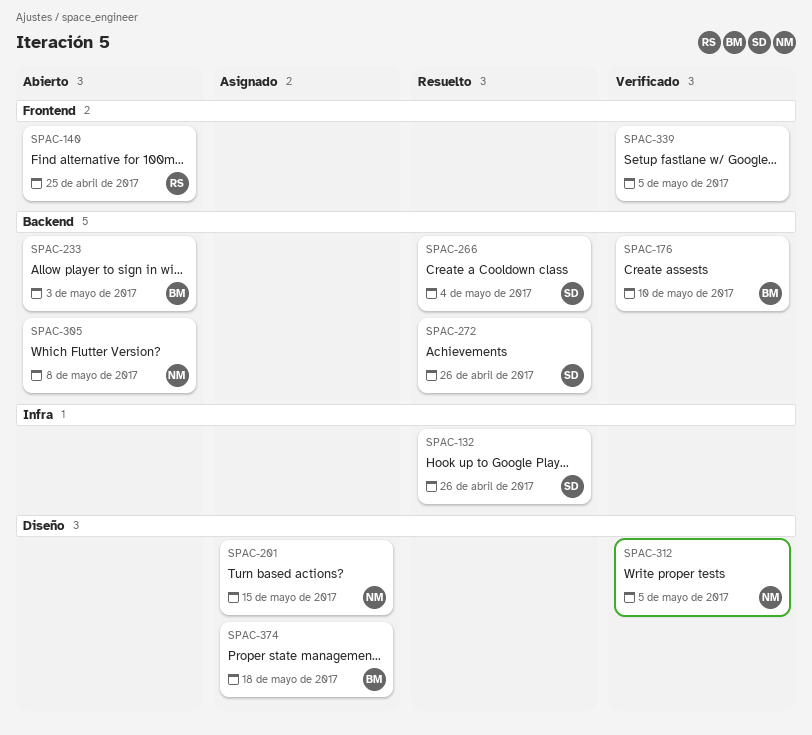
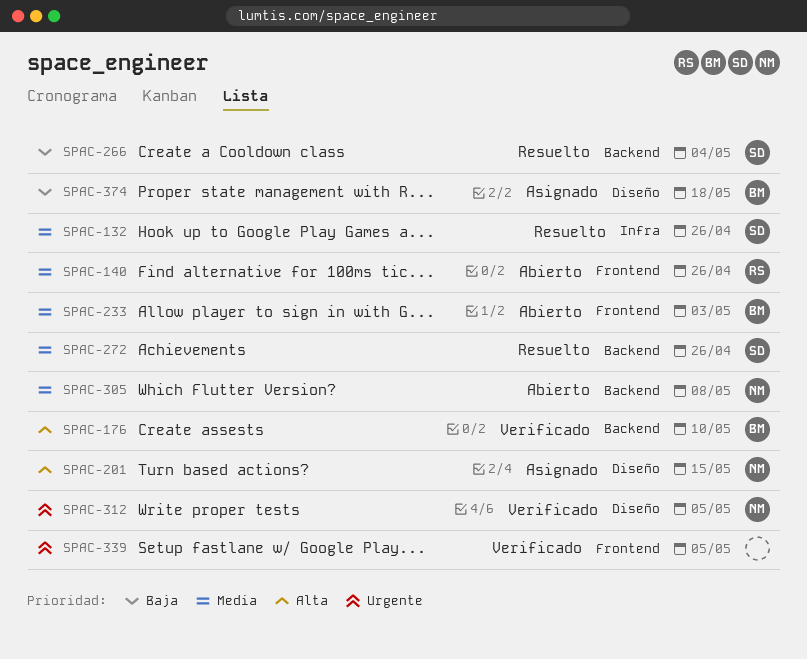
SPAC-140, due: Apr 25 -> Apr 26
SPAC-233, label: Backend -> Frontend

